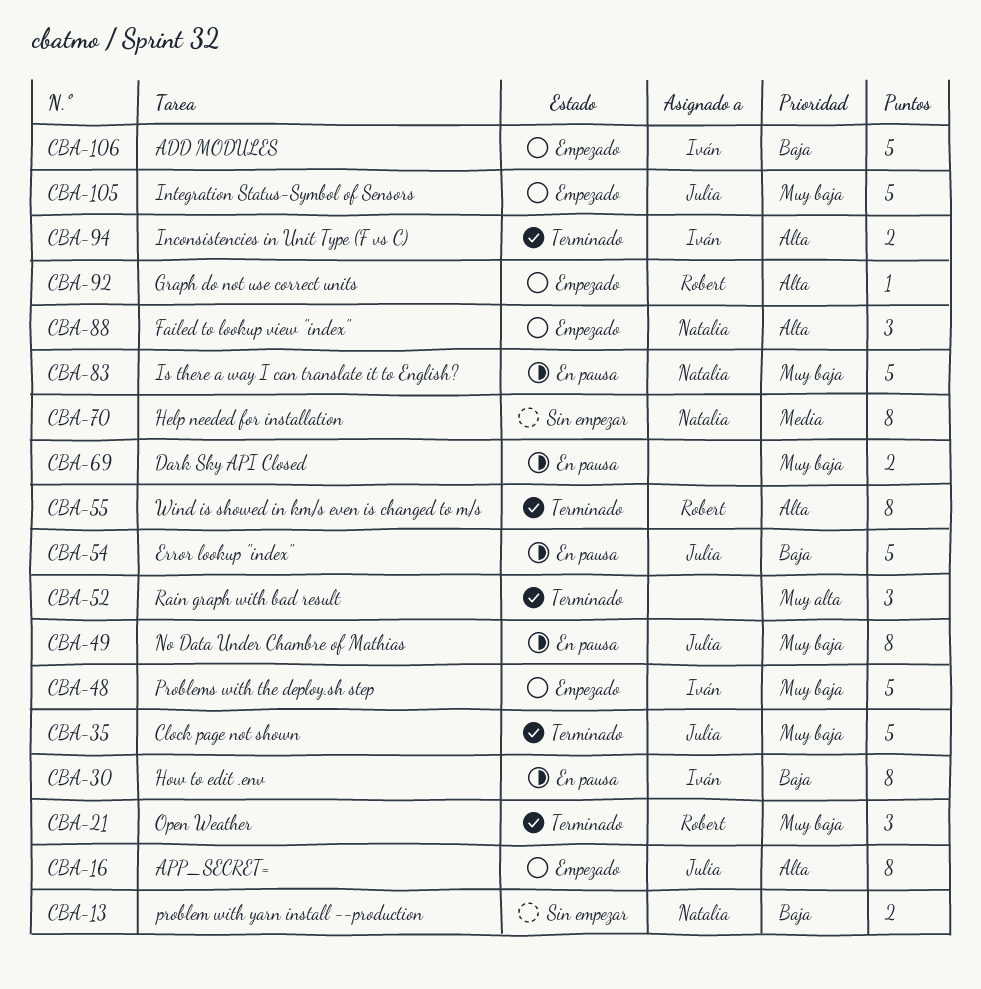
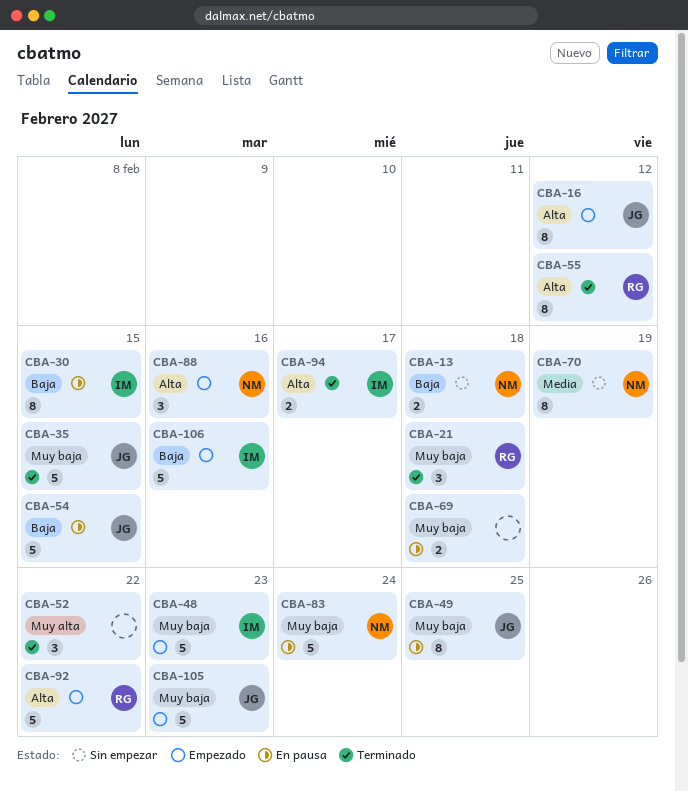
CBA-92, estimate: 1 -> 5

